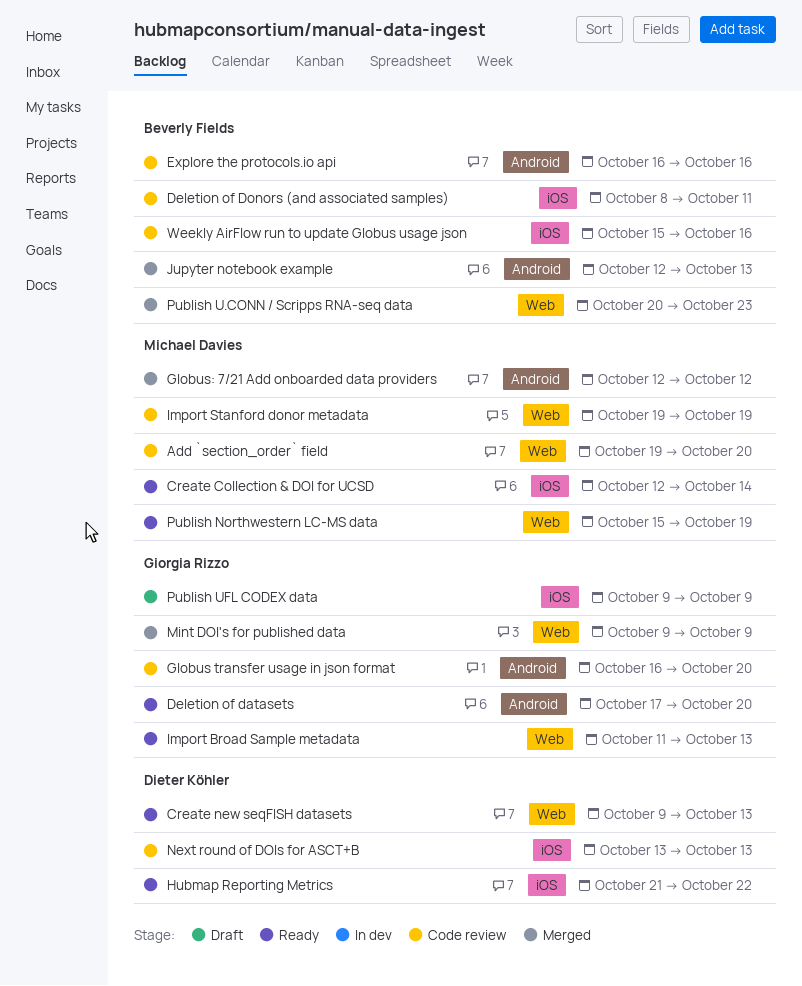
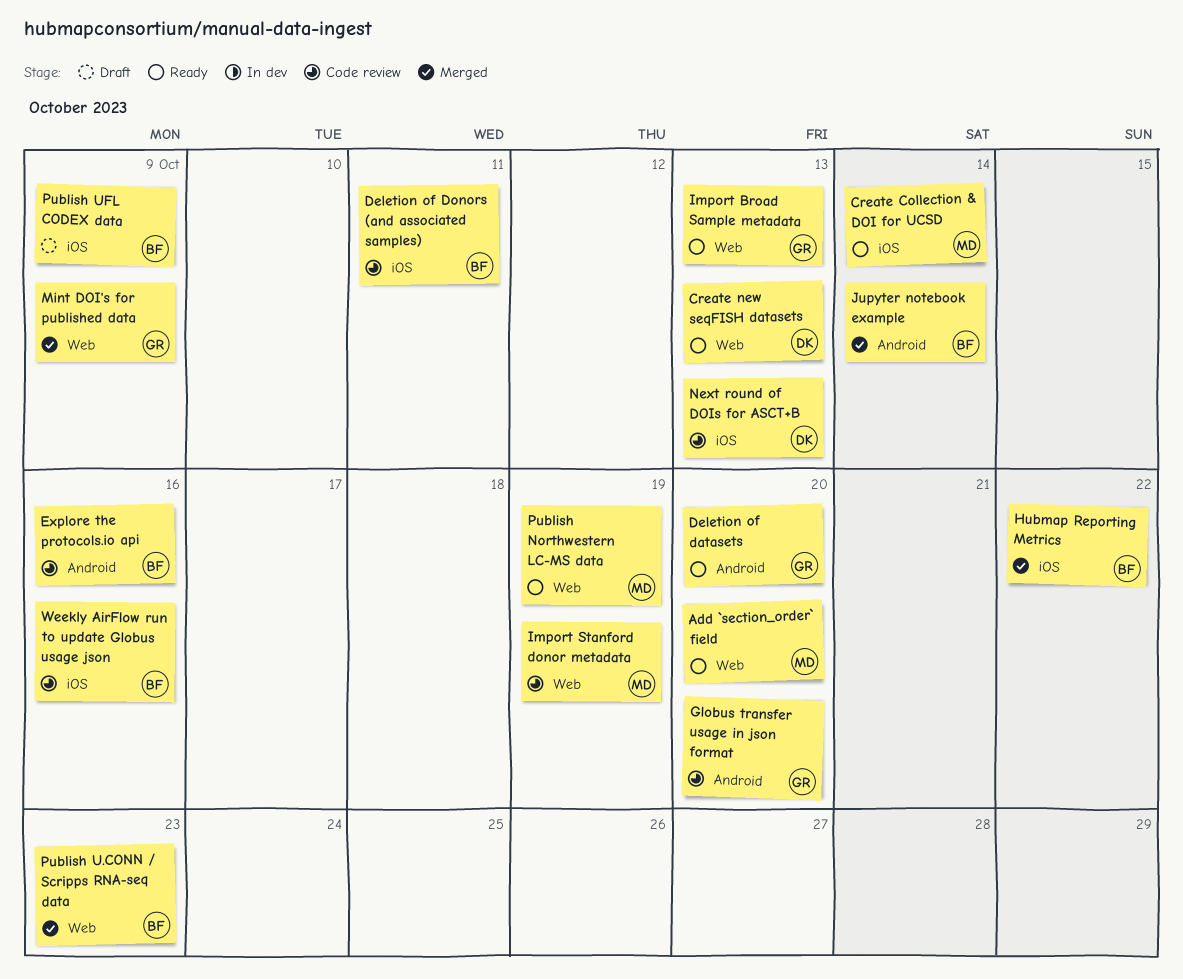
Add `section_order` field, status: Code review -> Ready
Globus: 7/21 Add onboarded data providers: present -> none
Hubmap Reporting Metrics, status: Ready -> Merged
Hubmap Reporting Metrics, owner: Dieter Köhler -> Beverly Fields
Jupyter notebook example, due: Oct 13 -> Oct 14
Publish UFL CODEX data, owner: Giorgia Rizzo -> Beverly Fields

